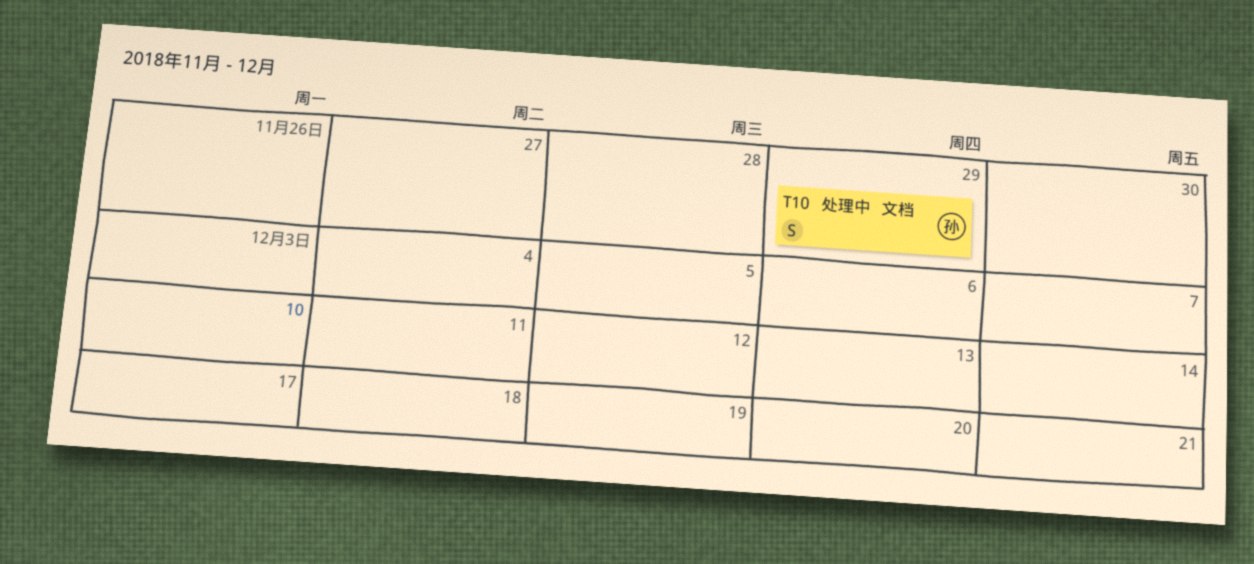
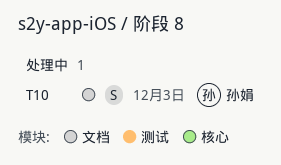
T10, due: Nov 29 -> Dec 3

